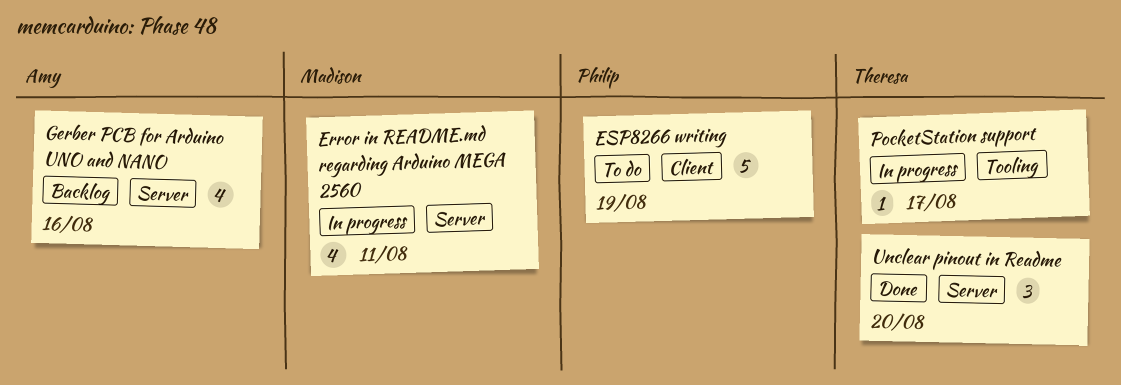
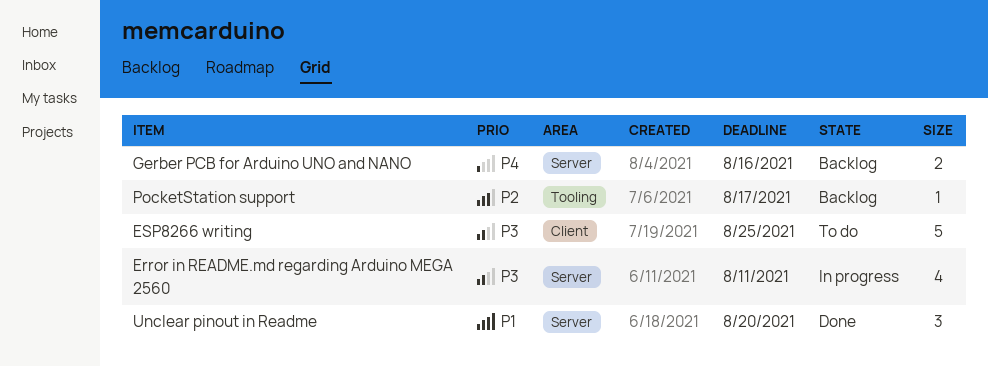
ESP8266 writing, due: Aug 19 -> Aug 25
Gerber PCB for Arduino UNO and NANO, estimate: 4 -> 2
PocketStation support, status: In progress -> Backlog

